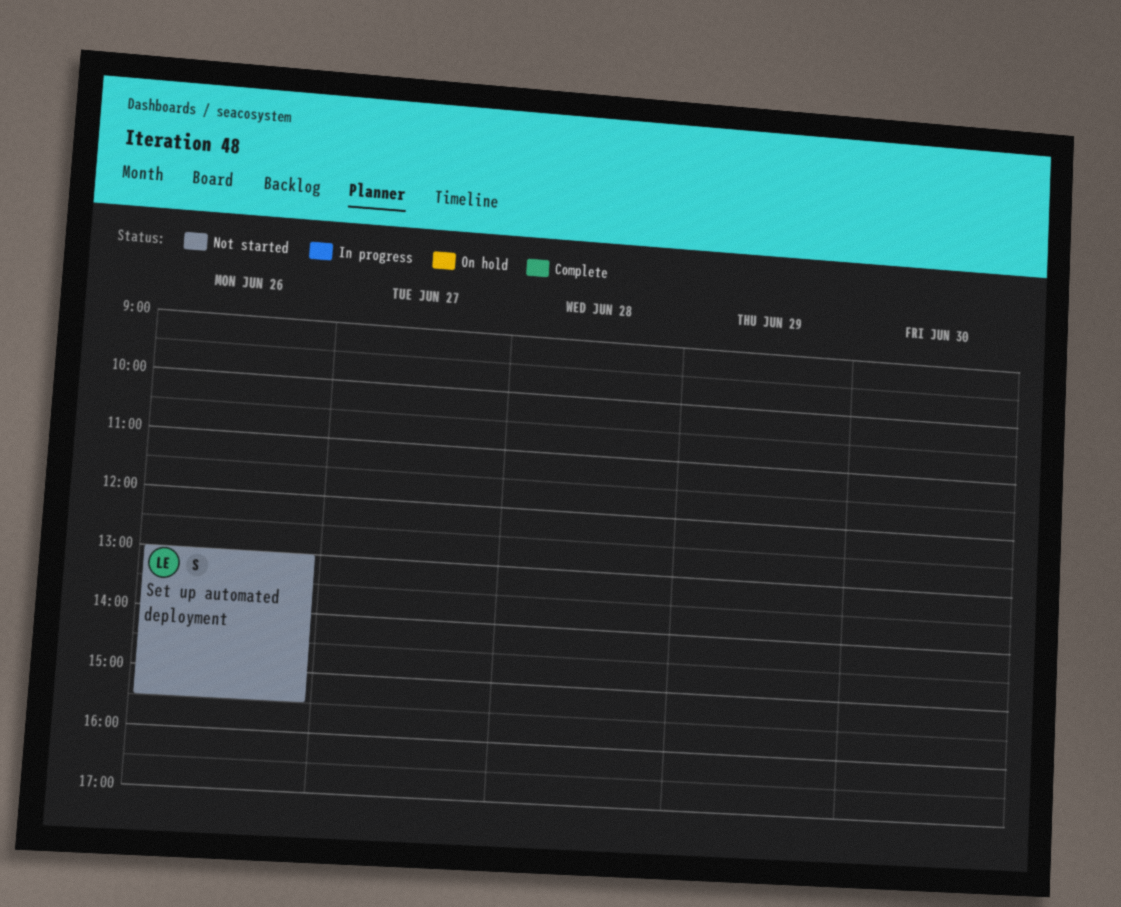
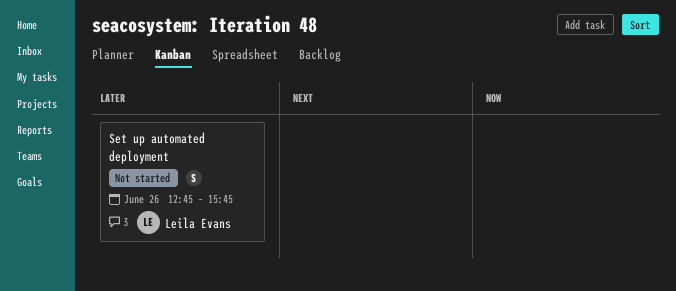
Set up automated deployment, begins: 13:00 -> 12:45
Set up automated deployment, ends: 15:30 -> 15:45

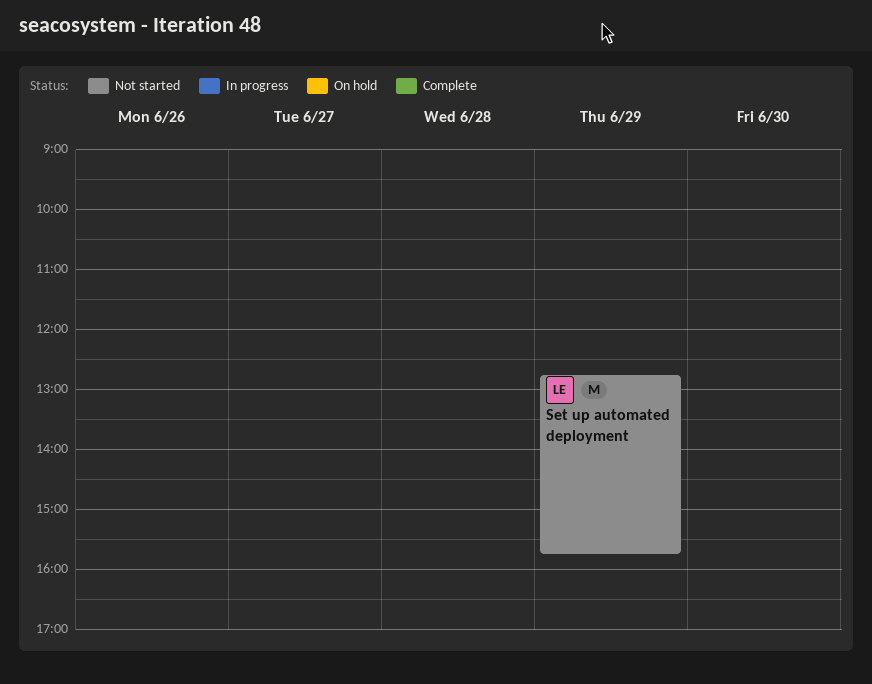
Set up automated deployment, estimate: S -> M
Set up automated deployment, day: Jun 26 -> Jun 29

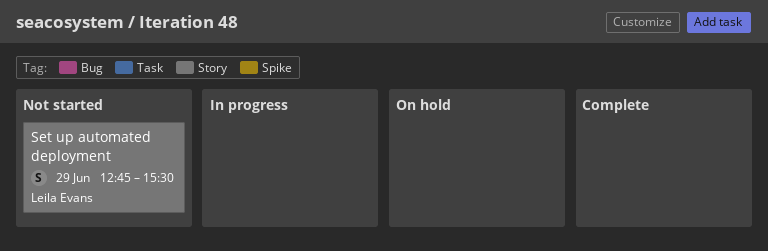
Set up automated deployment, estimate: M -> S
Set up automated deployment, ends: 15:45 -> 15:30

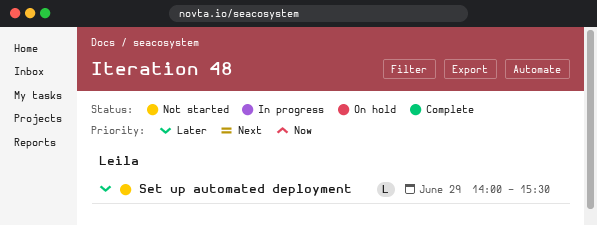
Set up automated deployment, estimate: S -> L
Set up automated deployment, begins: 12:45 -> 14:00

